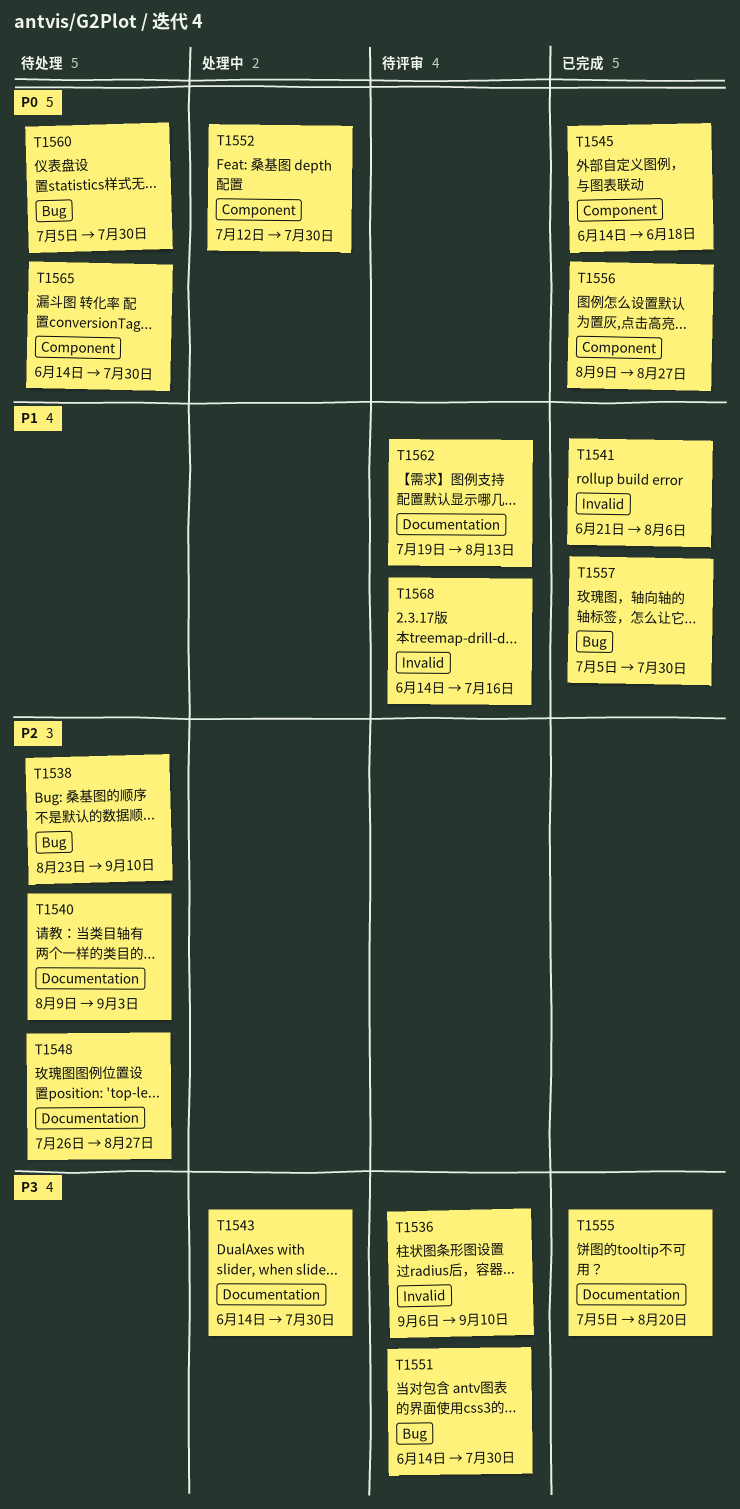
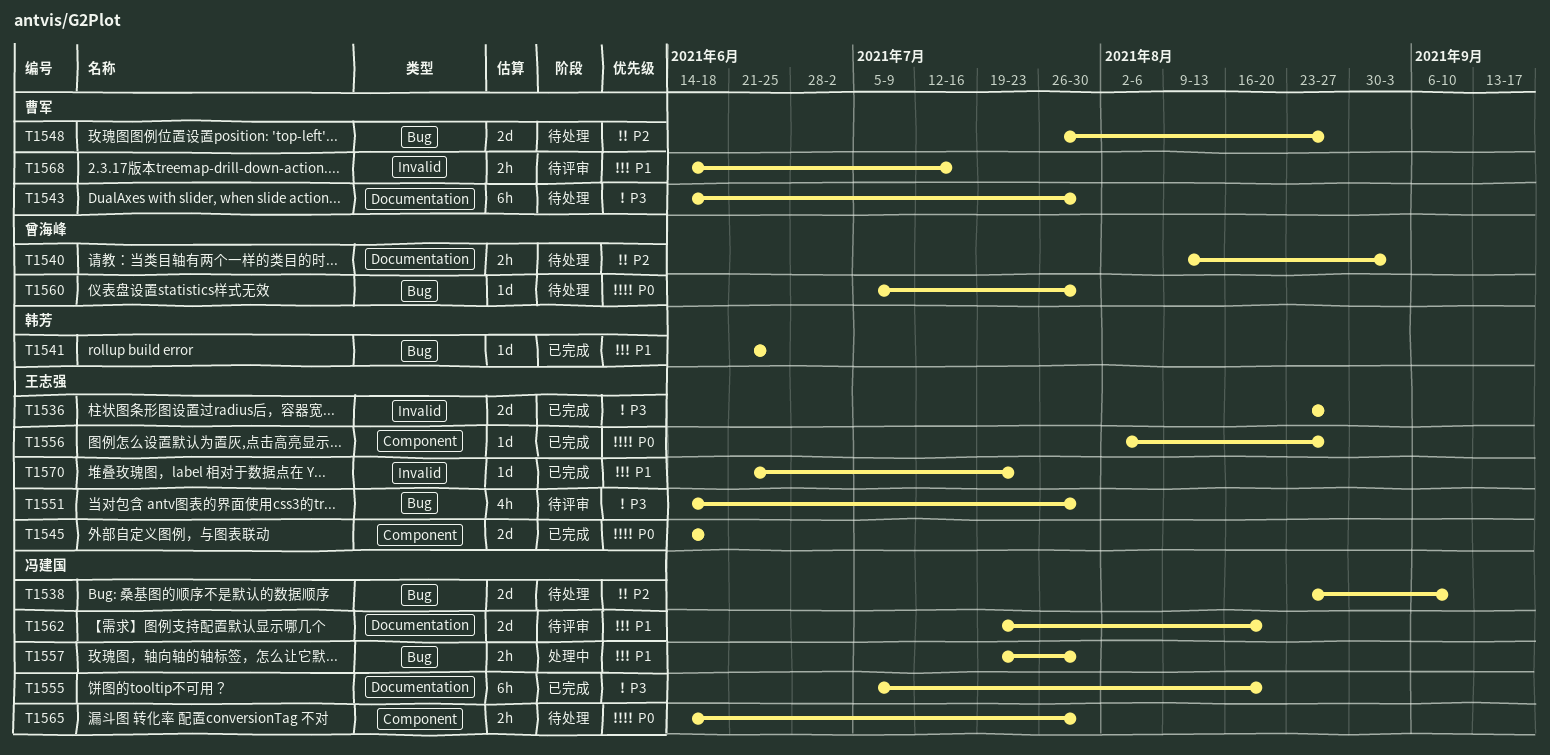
T1536, status: 待评审 -> 已完成
T1536, start: Sep 6 -> Aug 23
T1536, due: Sep 10 -> Aug 27
T1541, label: Invalid -> Bug
T1541, due: Aug 6 -> Jun 25
T1543, status: 处理中 -> 待处理
T1548, label: Documentation -> Bug
T1552: present -> none
T1556, start: Aug 9 -> Aug 2
T1557, status: 已完成 -> 处理中
T1557, start: Jul 5 -> Jul 19
T1562, due: Aug 13 -> Aug 20
T1570: none -> present

